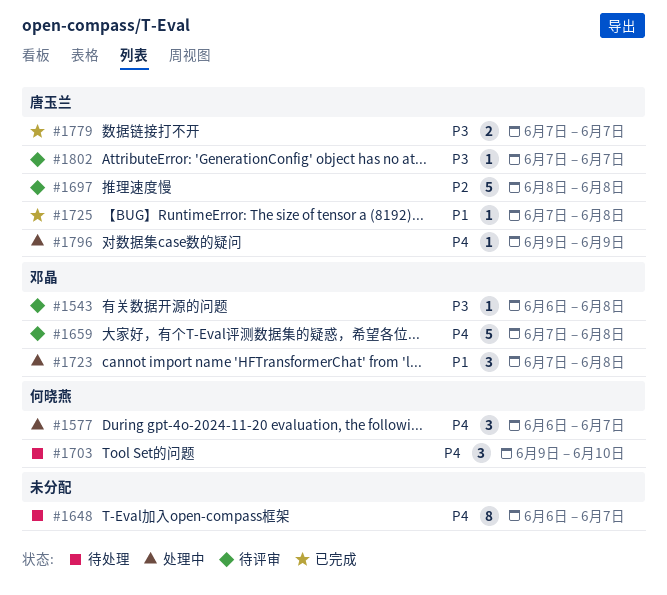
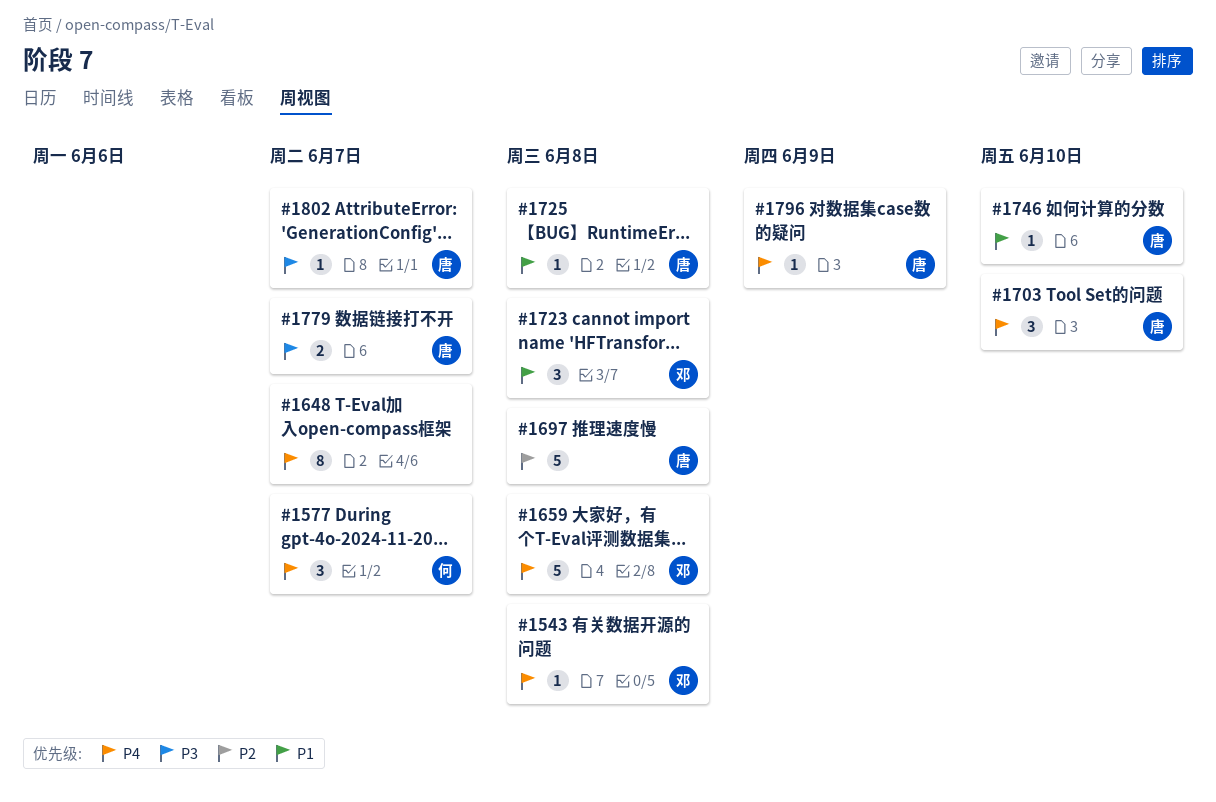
#1543, priority: P3 -> P4
#1703, owner: 何晓燕 -> 唐玉兰
#1746: none -> present

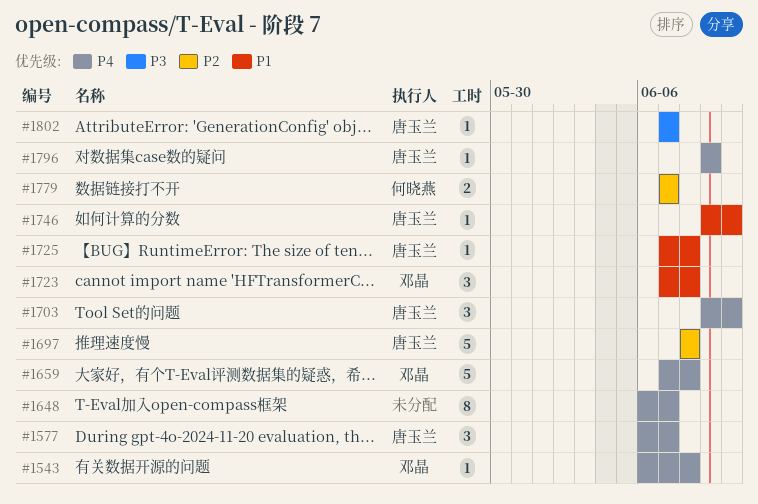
#1577, owner: 何晓燕 -> 唐玉兰
#1779, owner: 唐玉兰 -> 何晓燕
#1779, priority: P3 -> P2

